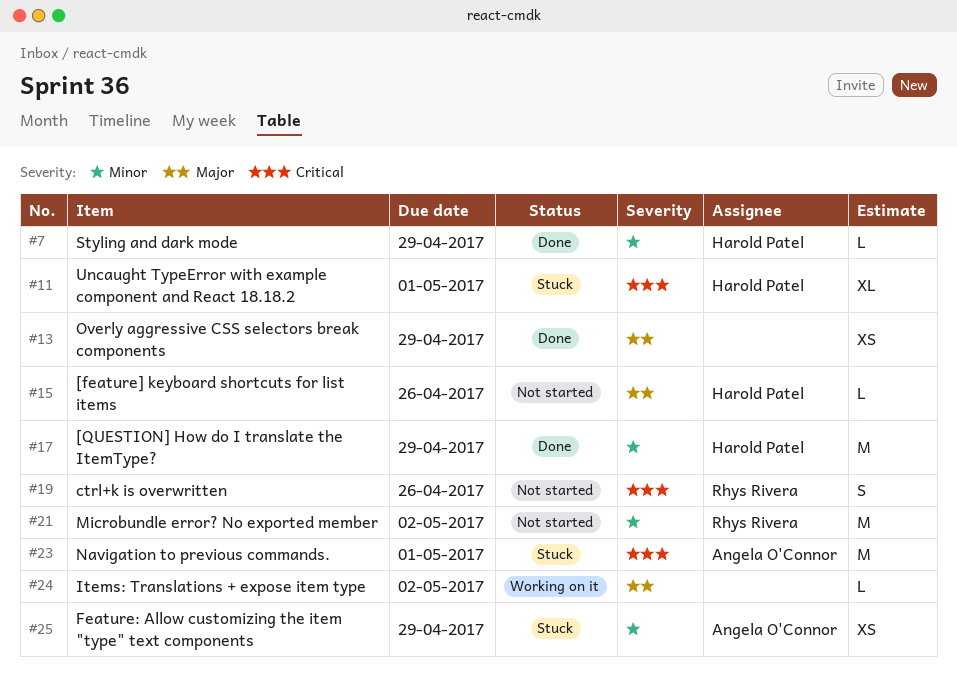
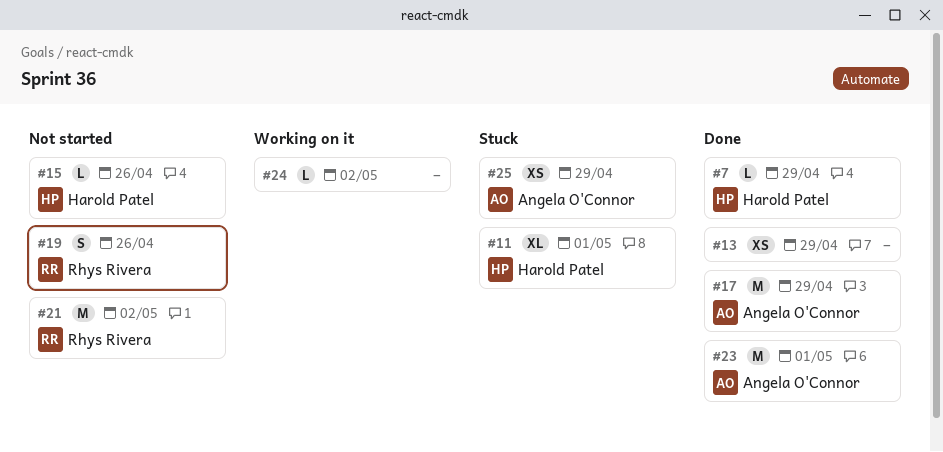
#17, owner: Harold Patel -> Angela O'Connor
#23, status: Stuck -> Done

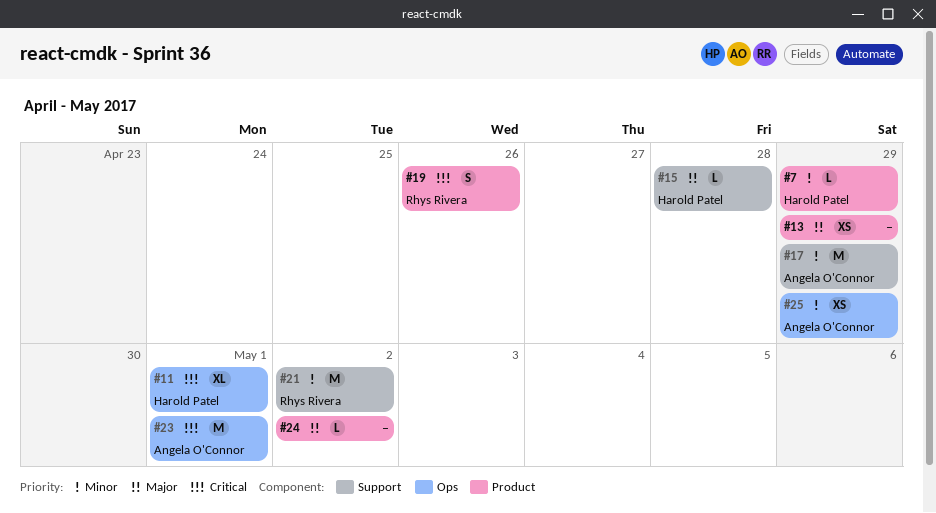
#15, due: Apr 26 -> Apr 28

